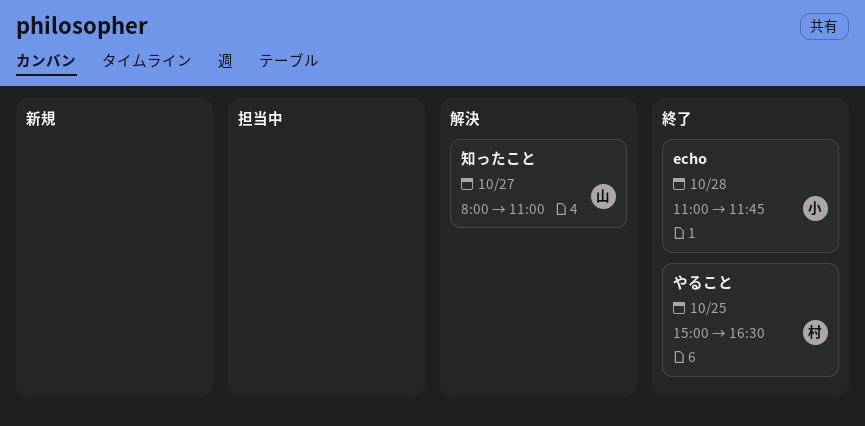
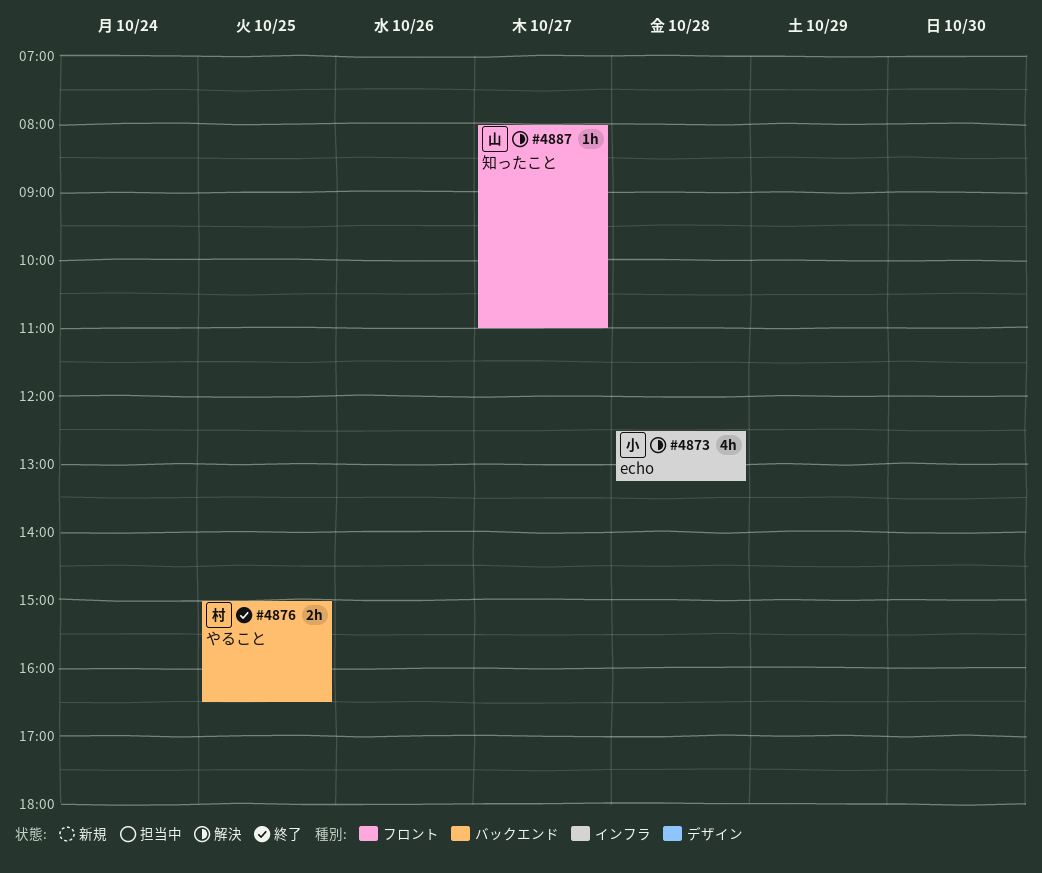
echo, status: 終了 -> 解決
echo, begins: 11:00 -> 12:30
echo, ends: 11:45 -> 13:15

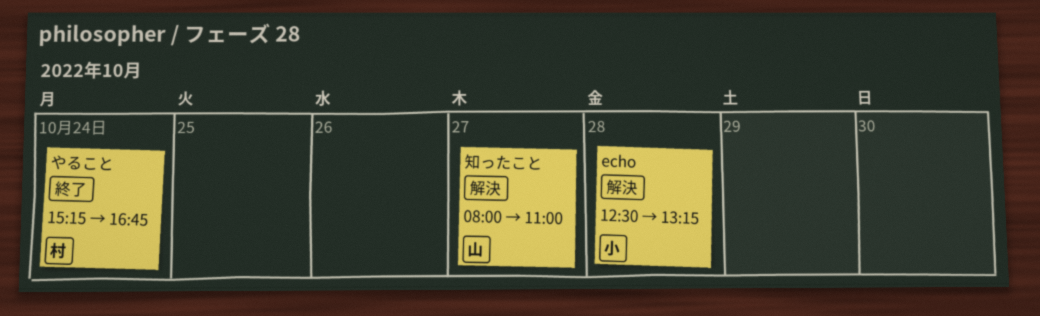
やること, day: Oct 25 -> Oct 24
やること, begins: 15:00 -> 15:15
やること, ends: 16:30 -> 16:45

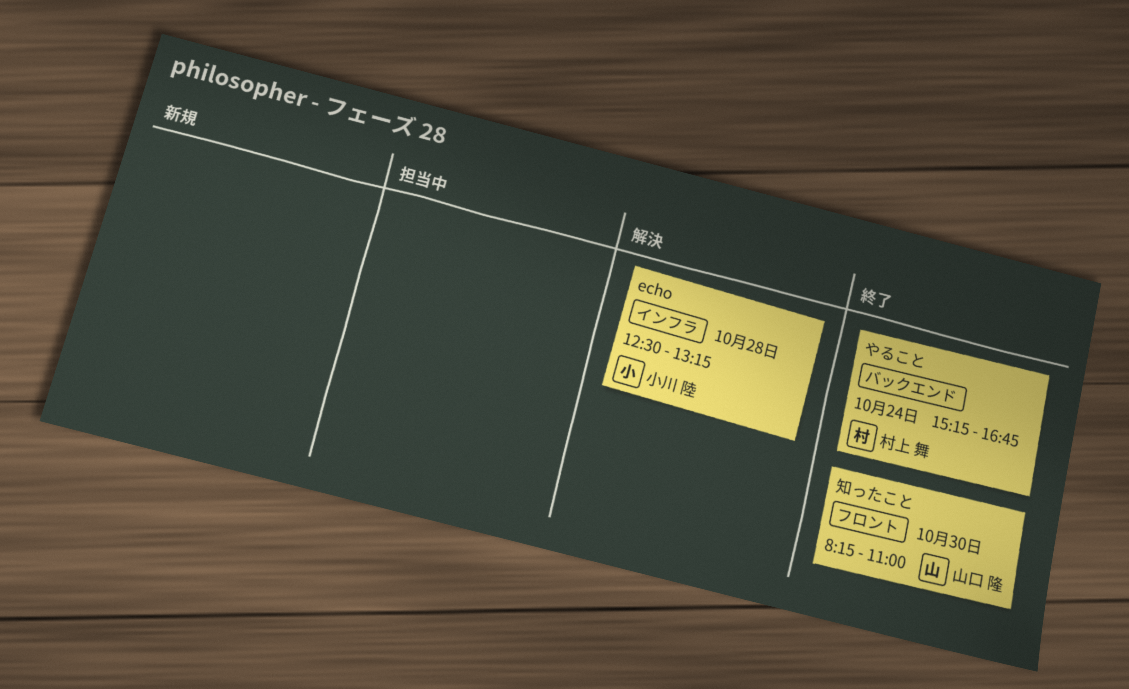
知ったこと, status: 解決 -> 終了
知ったこと, day: Oct 27 -> Oct 30
知ったこと, begins: 08:00 -> 08:15

